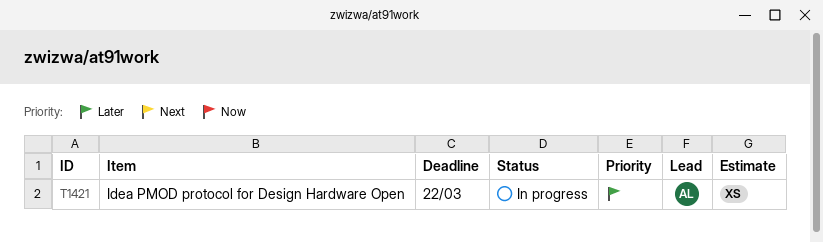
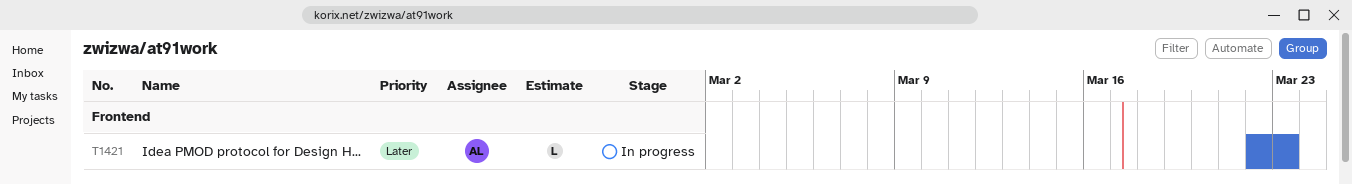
T1421, estimate: XS -> L
T1421, due: Mar 22 -> Mar 23

